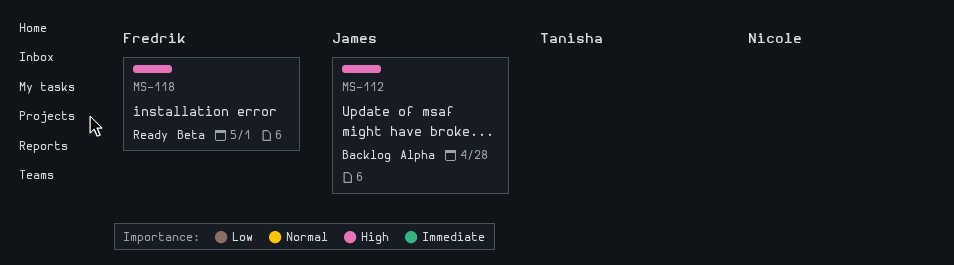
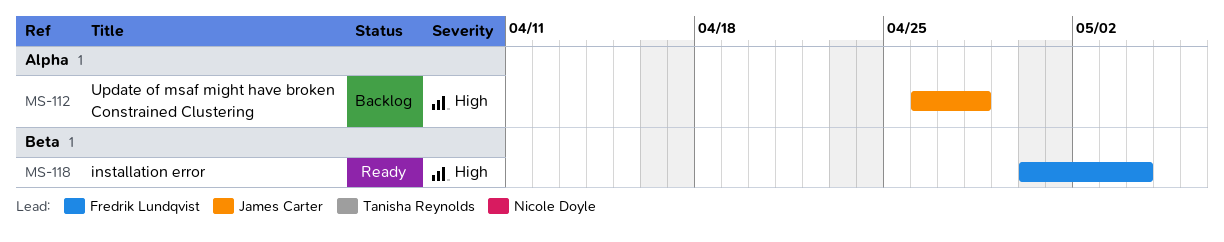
MS-118, due: May 1 -> May 4

